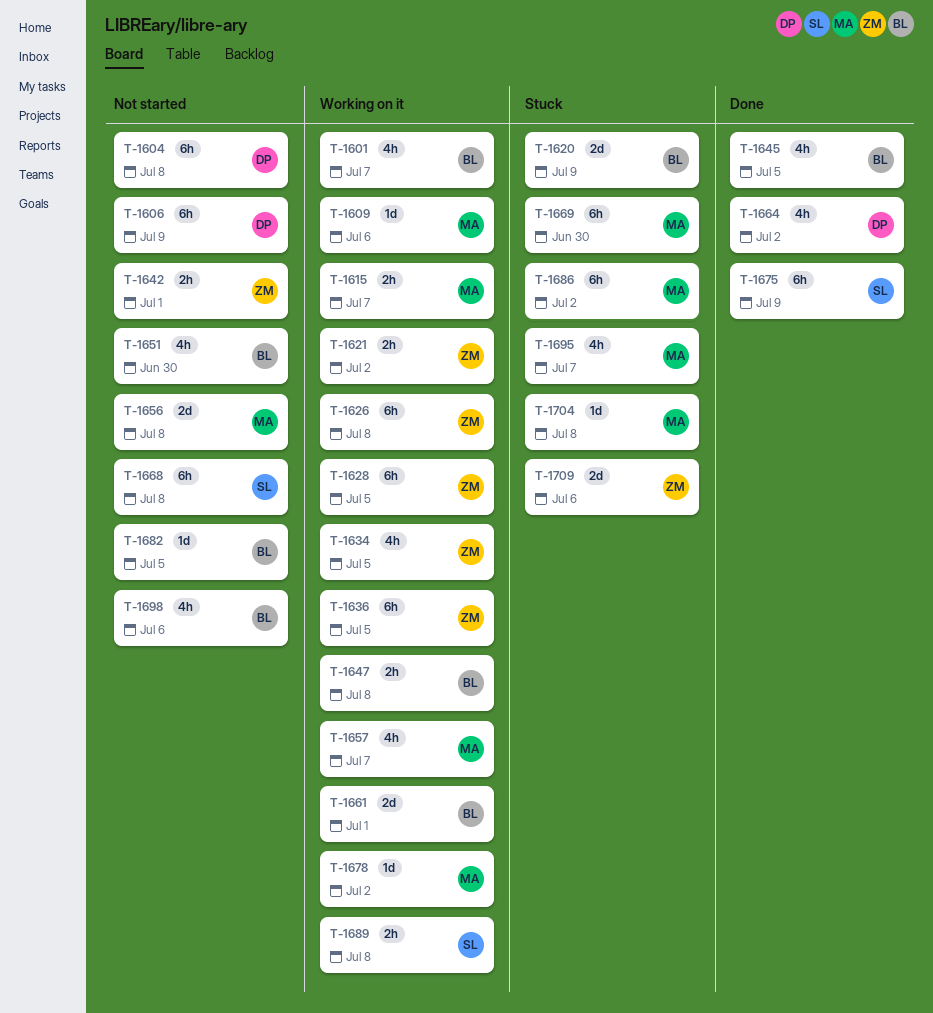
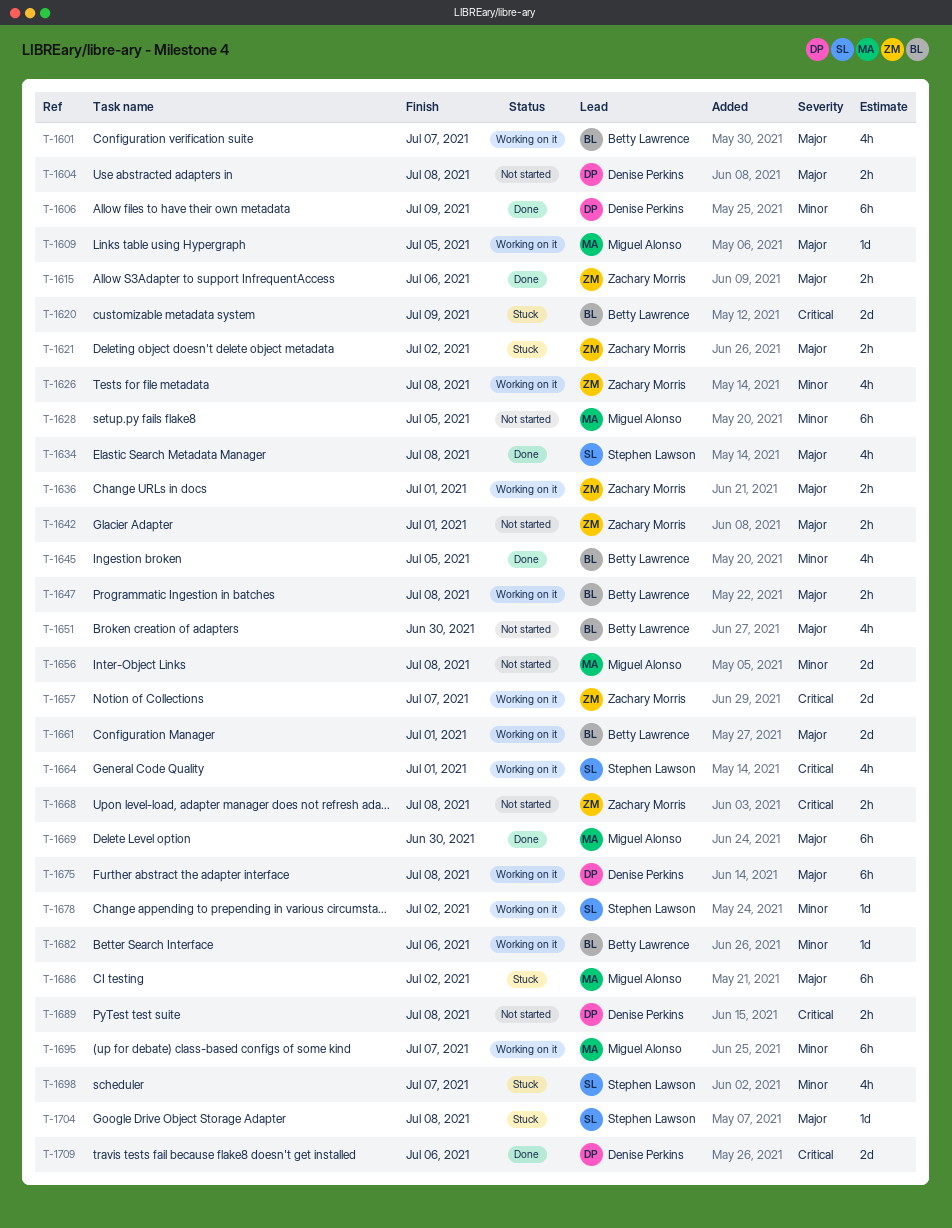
T-1604, estimate: 6h -> 2h
T-1606, status: Not started -> Done
T-1609, due: Jul 6 -> Jul 5
T-1615, status: Working on it -> Done
T-1615, owner: Miguel Alonso -> Zachary Morris
T-1615, due: Jul 7 -> Jul 6
T-1621, status: Working on it -> Stuck
T-1626, estimate: 6h -> 4h
T-1628, status: Working on it -> Not started
T-1628, owner: Zachary Morris -> Miguel Alonso
T-1634, status: Working on it -> Done
T-1634, owner: Zachary Morris -> Stephen Lawson
T-1634, due: Jul 5 -> Jul 8
T-1636, estimate: 6h -> 2h
T-1636, due: Jul 5 -> Jul 1
T-1657, owner: Miguel Alonso -> Zachary Morris
T-1657, estimate: 4h -> 2d
T-1664, status: Done -> Working on it
T-1664, owner: Denise Perkins -> Stephen Lawson
T-1664, due: Jul 2 -> Jul 1
T-1668, owner: Stephen Lawson -> Zachary Morris
T-1668, estimate: 6h -> 2h
T-1669, status: Stuck -> Done
T-1675, status: Done -> Working on it
T-1675, owner: Stephen Lawson -> Denise Perkins
T-1675, due: Jul 9 -> Jul 8
T-1678, owner: Miguel Alonso -> Stephen Lawson
T-1682, status: Not started -> Working on it
T-1682, due: Jul 5 -> Jul 6
T-1689, status: Working on it -> Not started
T-1689, owner: Stephen Lawson -> Denise Perkins
T-1695, status: Stuck -> Working on it
T-1695, estimate: 4h -> 6h
T-1698, status: Not started -> Stuck
T-1698, owner: Betty Lawrence -> Stephen Lawson
T-1698, due: Jul 6 -> Jul 7
T-1704, owner: Miguel Alonso -> Stephen Lawson
T-1709, status: Stuck -> Done
T-1709, owner: Zachary Morris -> Denise Perkins

